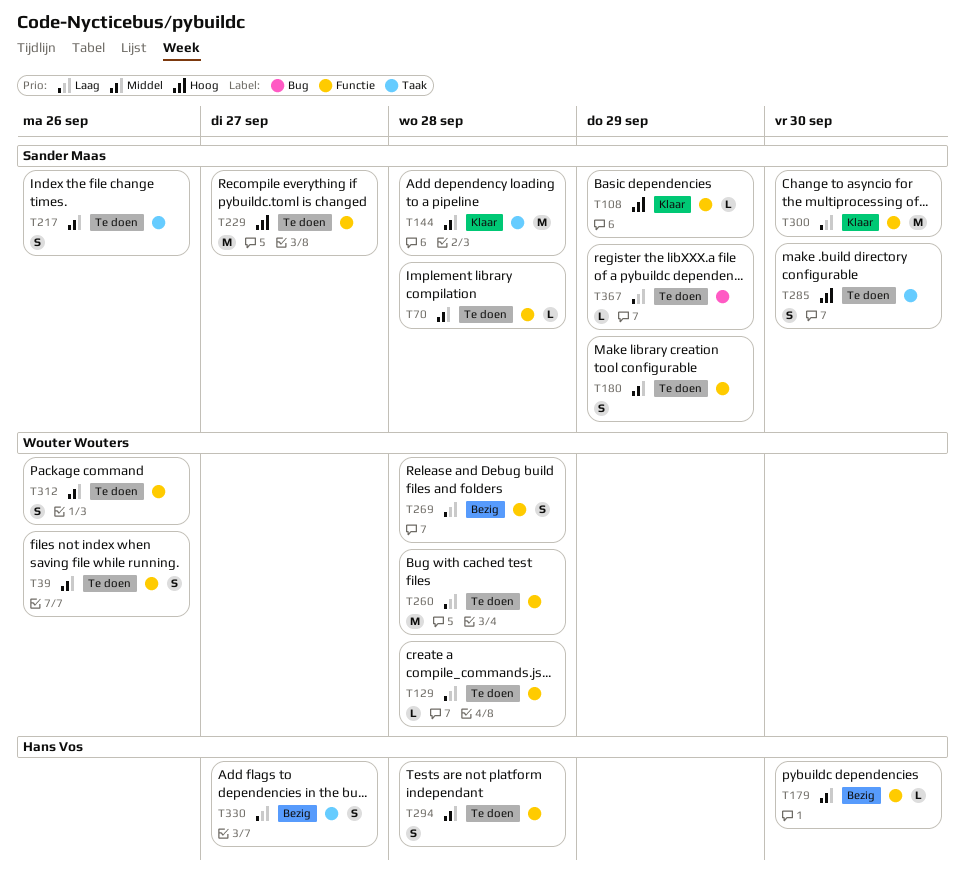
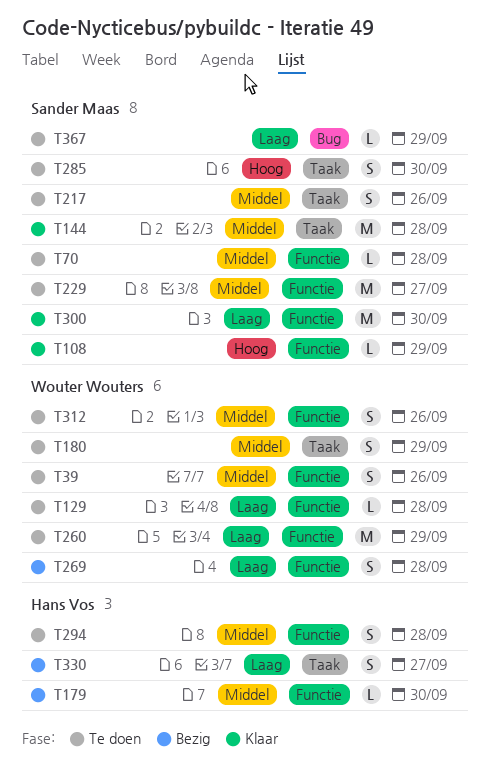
T180, owner: Sander Maas -> Wouter Wouters
T180, label: Functie -> Taak
T229, priority: Hoog -> Middel
T260, due: Sep 28 -> Sep 29

